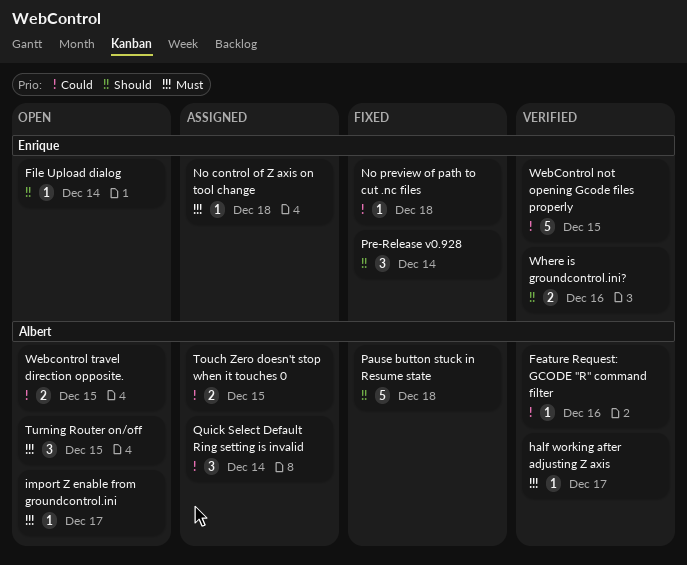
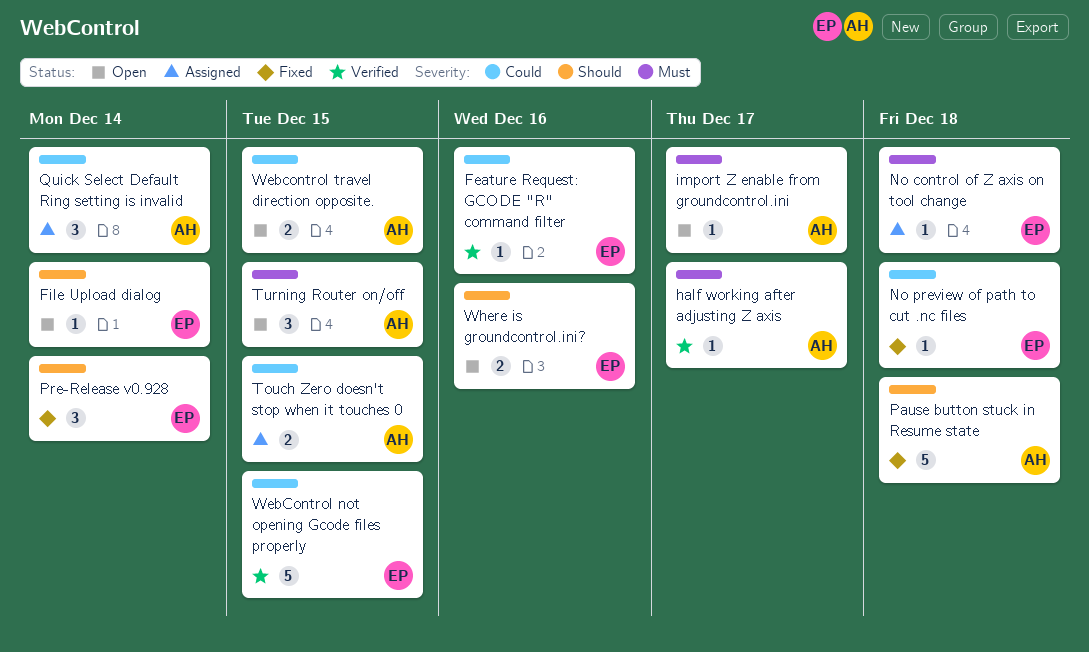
Feature Request: GCODE "R" command filter, owner: Albert -> Enrique
Where is groundcontrol.ini?, status: Verified -> Open

